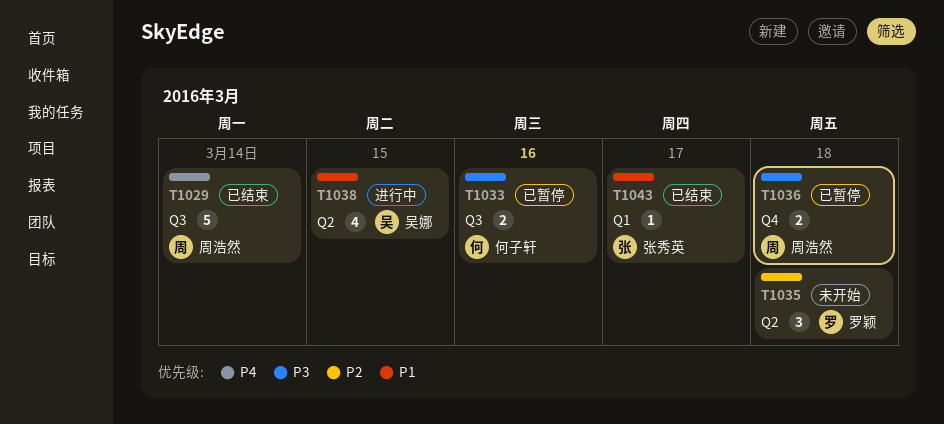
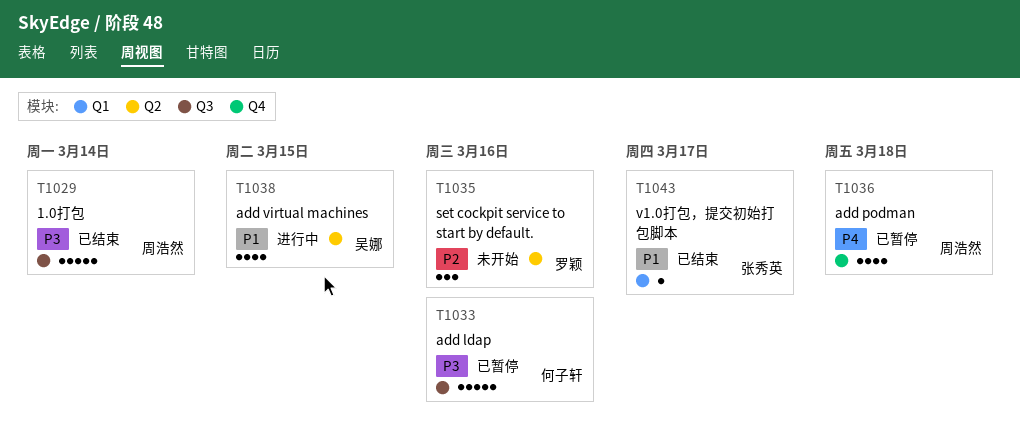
T1029, priority: P4 -> P3
T1033, estimate: 2 -> 5
T1035, due: Mar 18 -> Mar 16
T1036, priority: P3 -> P4
T1036, estimate: 2 -> 4

